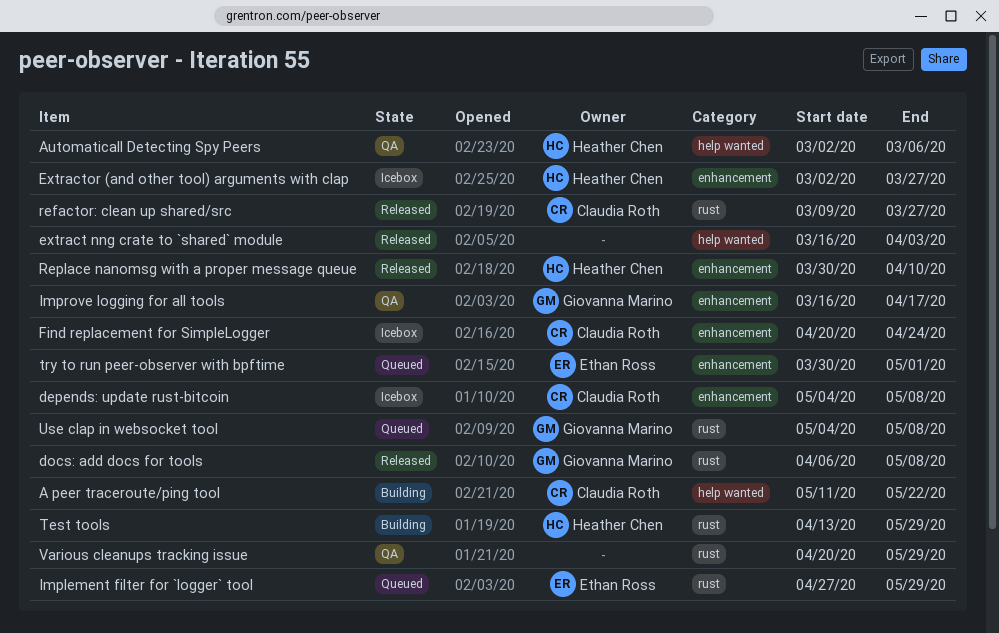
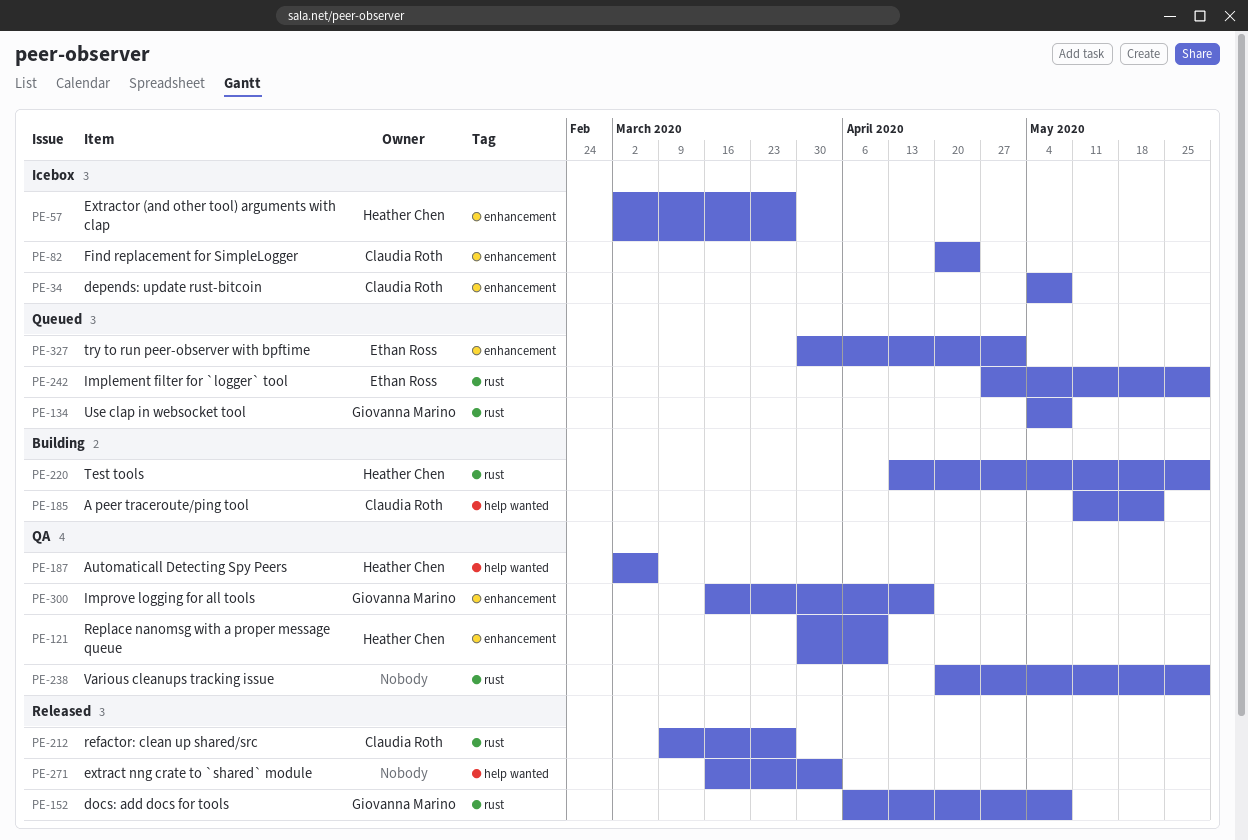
Replace nanomsg with a proper message queue, status: Released -> QA

